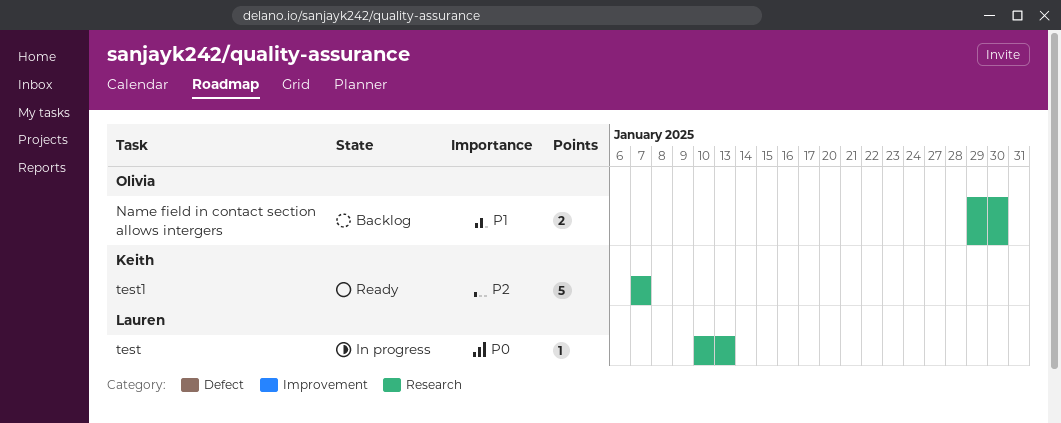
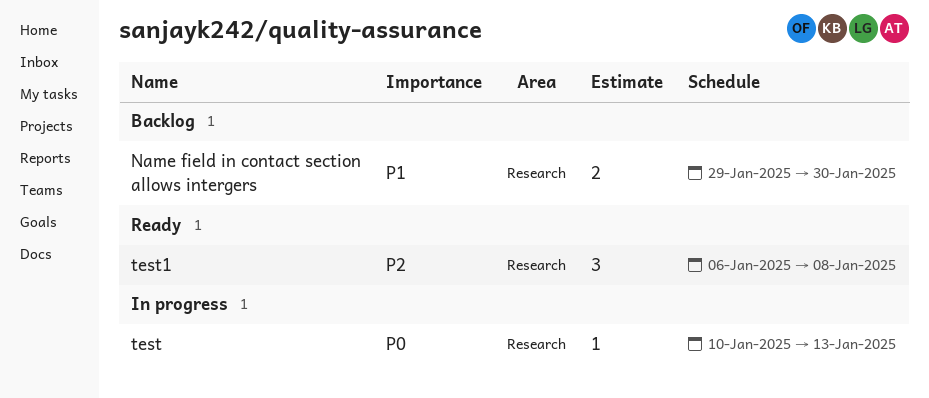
test1, estimate: 5 -> 3
test1, start: Jan 7 -> Jan 6
test1, due: Jan 7 -> Jan 8

